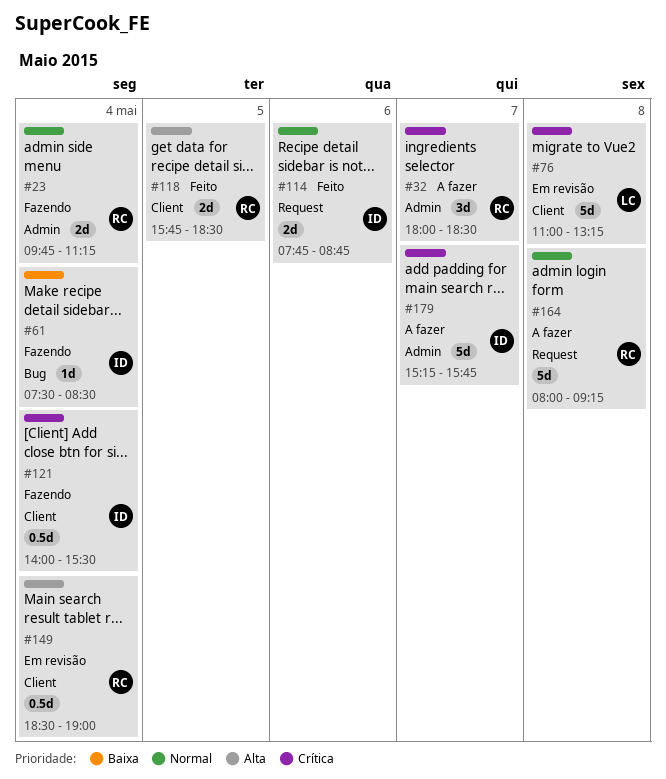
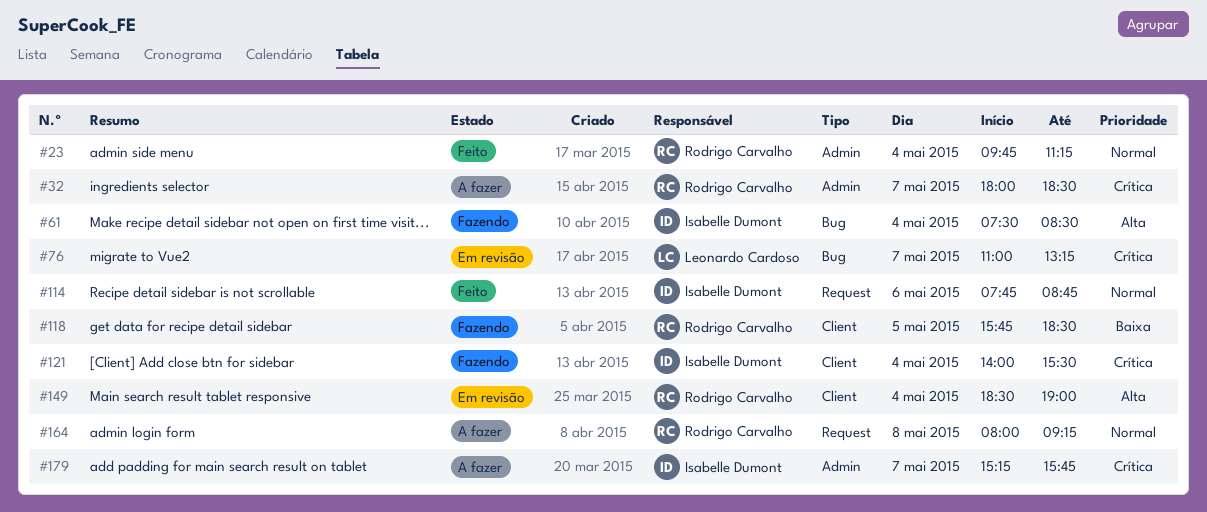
#23, status: Fazendo -> Feito
#61, priority: Baixa -> Alta
#76, label: Client -> Bug
#76, day: May 8 -> May 7
#118, status: Feito -> Fazendo
#118, priority: Alta -> Baixa

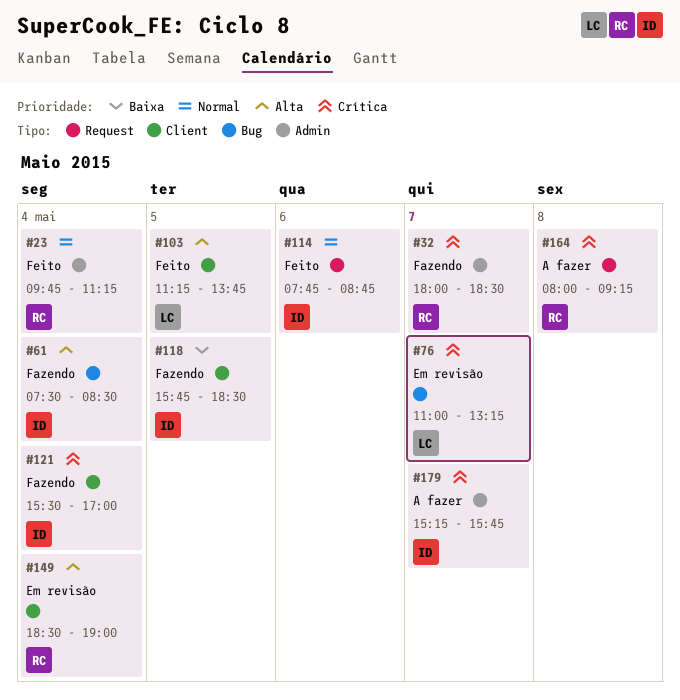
#32, status: A fazer -> Fazendo
#103: none -> present
#118, owner: Rodrigo Carvalho -> Isabelle Dumont
#121, begins: 14:00 -> 15:30
#121, ends: 15:30 -> 17:00
#164, priority: Normal -> Crítica

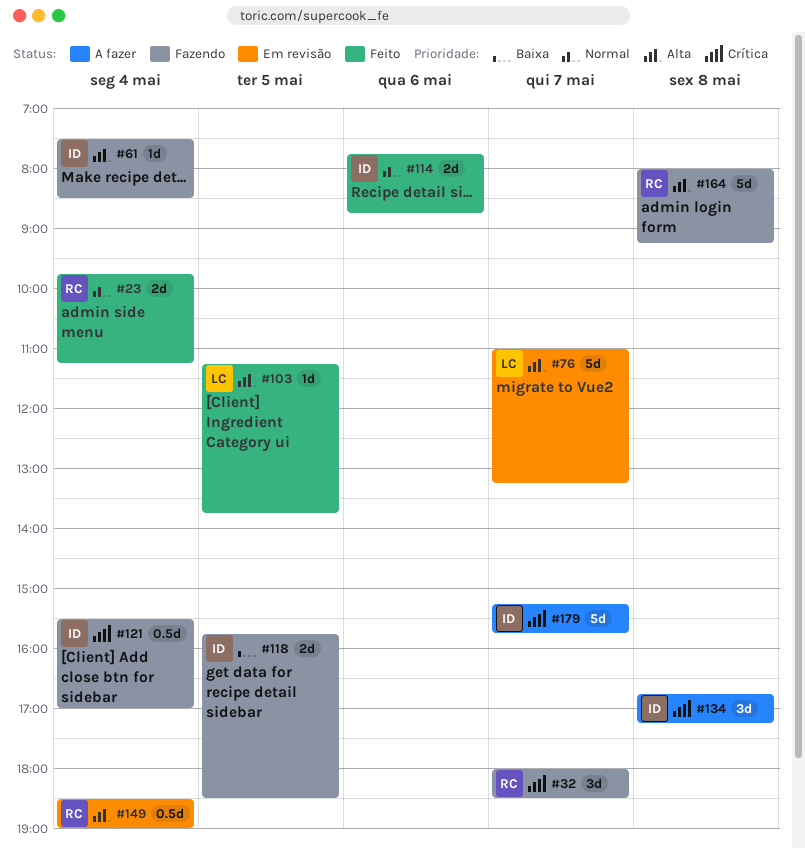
#76, priority: Crítica -> Alta
#134: none -> present
#164, status: A fazer -> Fazendo
#164, priority: Crítica -> Alta

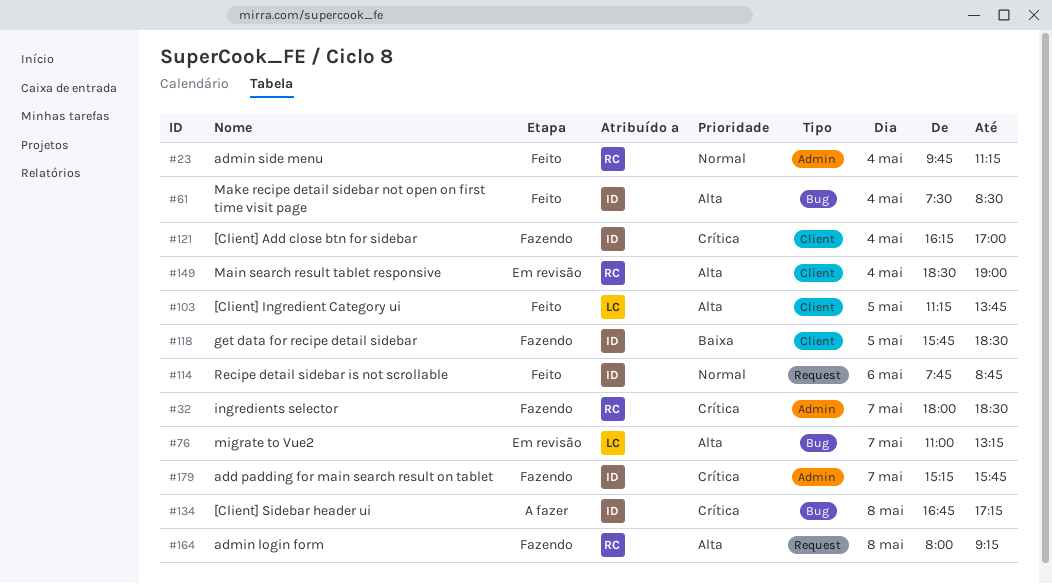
#61, status: Fazendo -> Feito
#121, begins: 15:30 -> 16:15
#179, status: A fazer -> Fazendo

